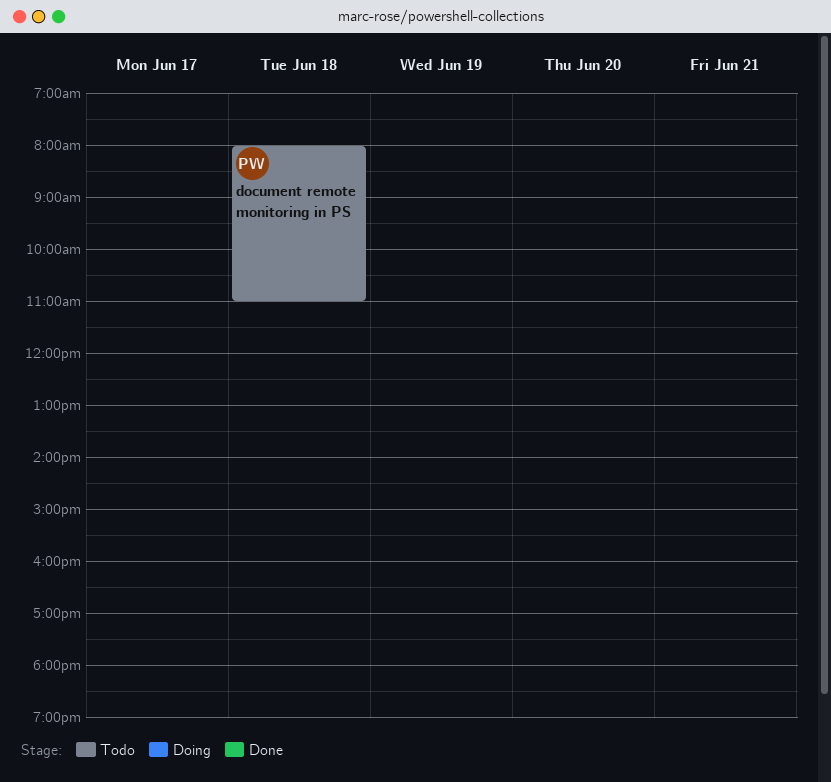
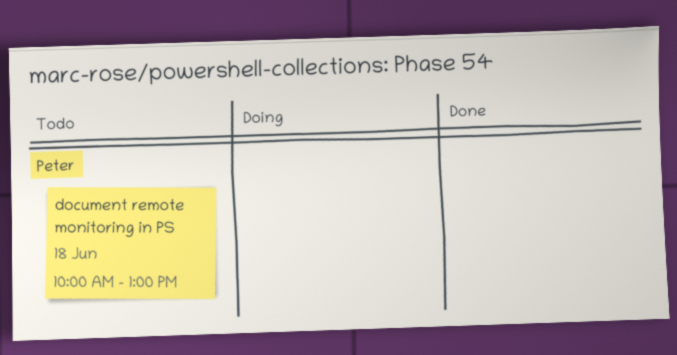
document remote monitoring in PS, begins: 08:00 -> 10:00
document remote monitoring in PS, ends: 11:00 -> 13:00

